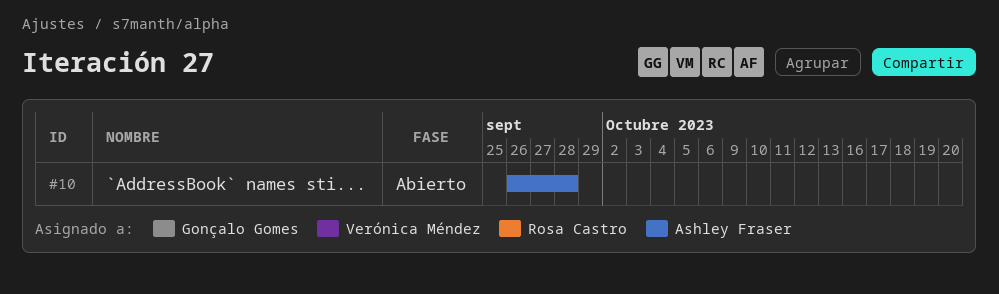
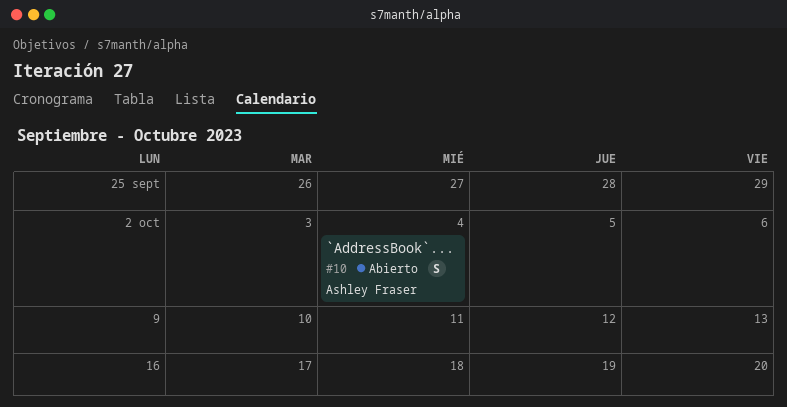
#10, due: Sep 28 -> Oct 4

